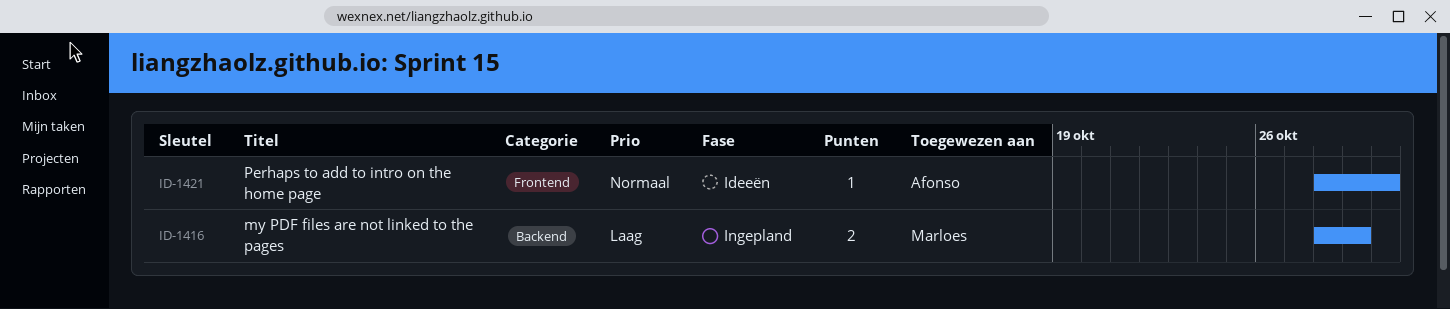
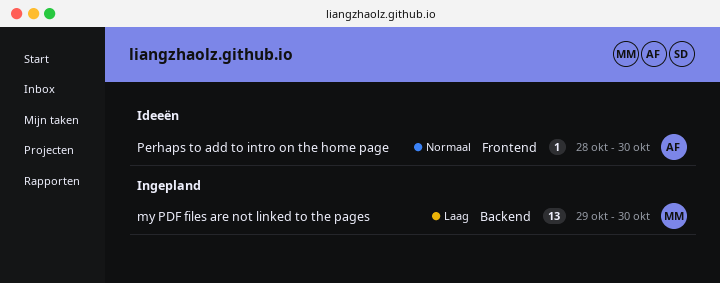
my PDF files are not linked to the pages, estimate: 2 -> 13
my PDF files are not linked to the pages, start: Oct 28 -> Oct 29
my PDF files are not linked to the pages, due: Oct 29 -> Oct 30

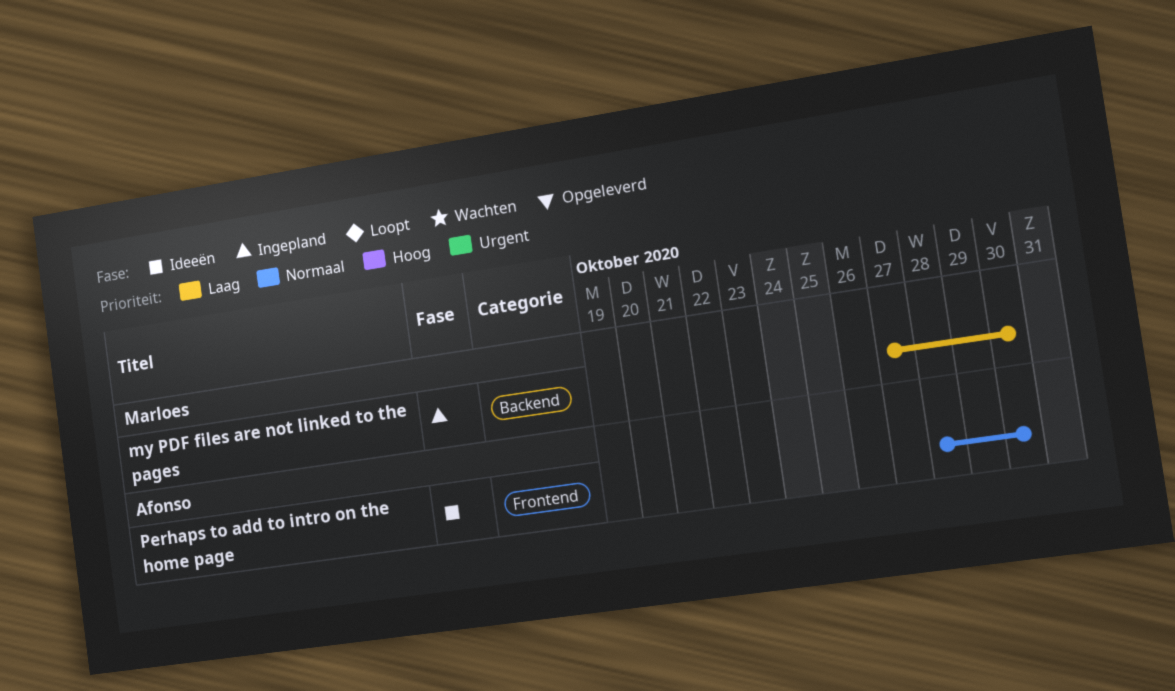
my PDF files are not linked to the pages, start: Oct 29 -> Oct 27

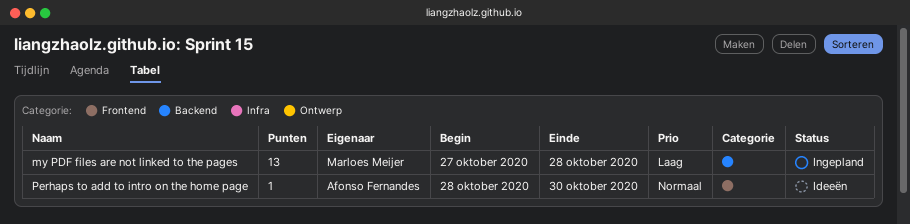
my PDF files are not linked to the pages, due: Oct 30 -> Oct 28

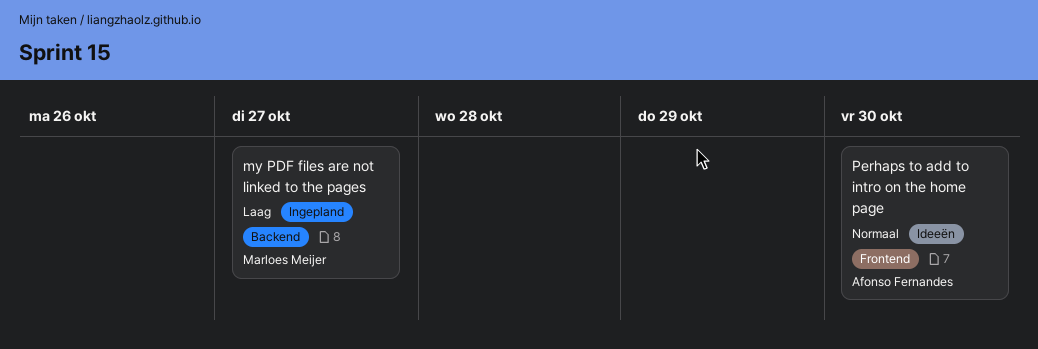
my PDF files are not linked to the pages, due: Oct 28 -> Oct 27

